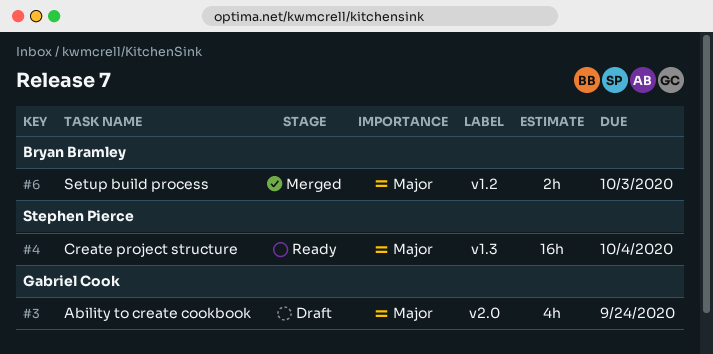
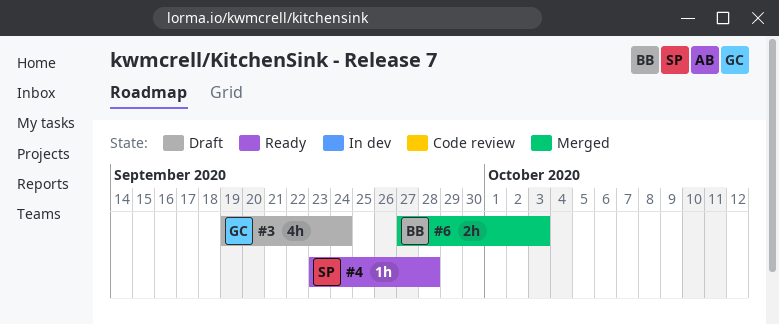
#4, estimate: 16h -> 1h
#4, due: Oct 4 -> Sep 28

